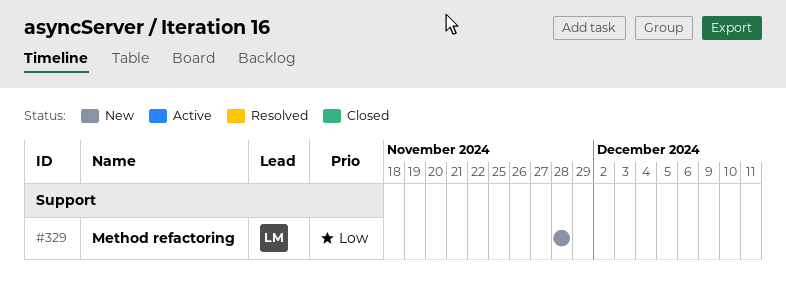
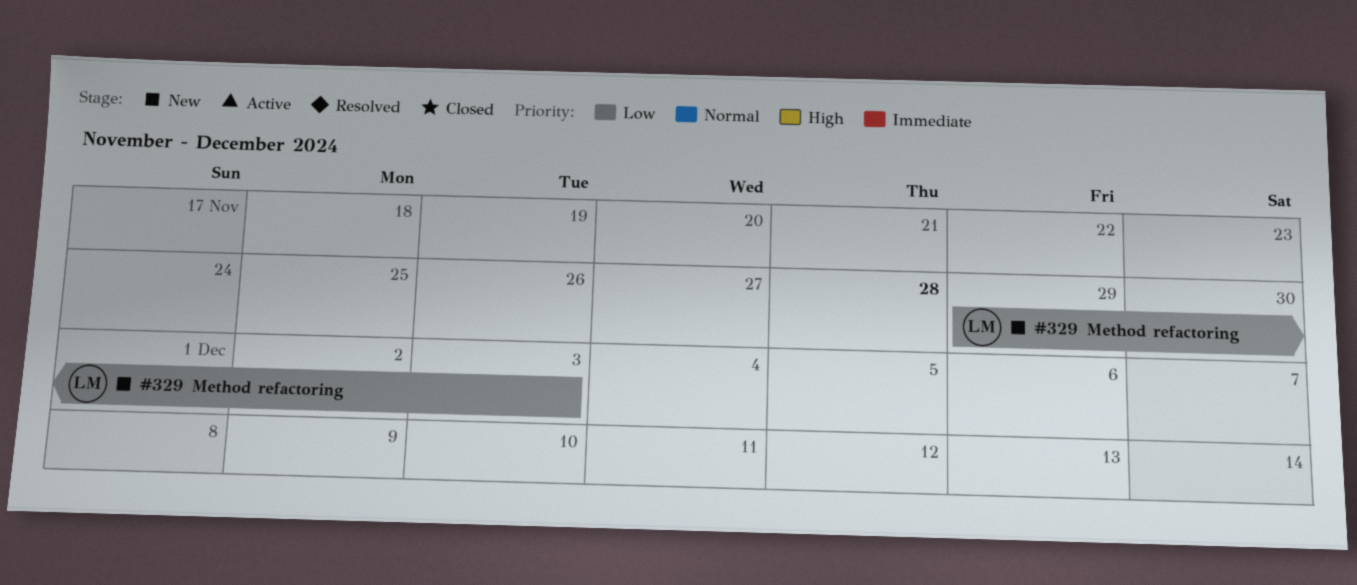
#329, start: Nov 28 -> Nov 29
#329, due: Nov 28 -> Dec 3

